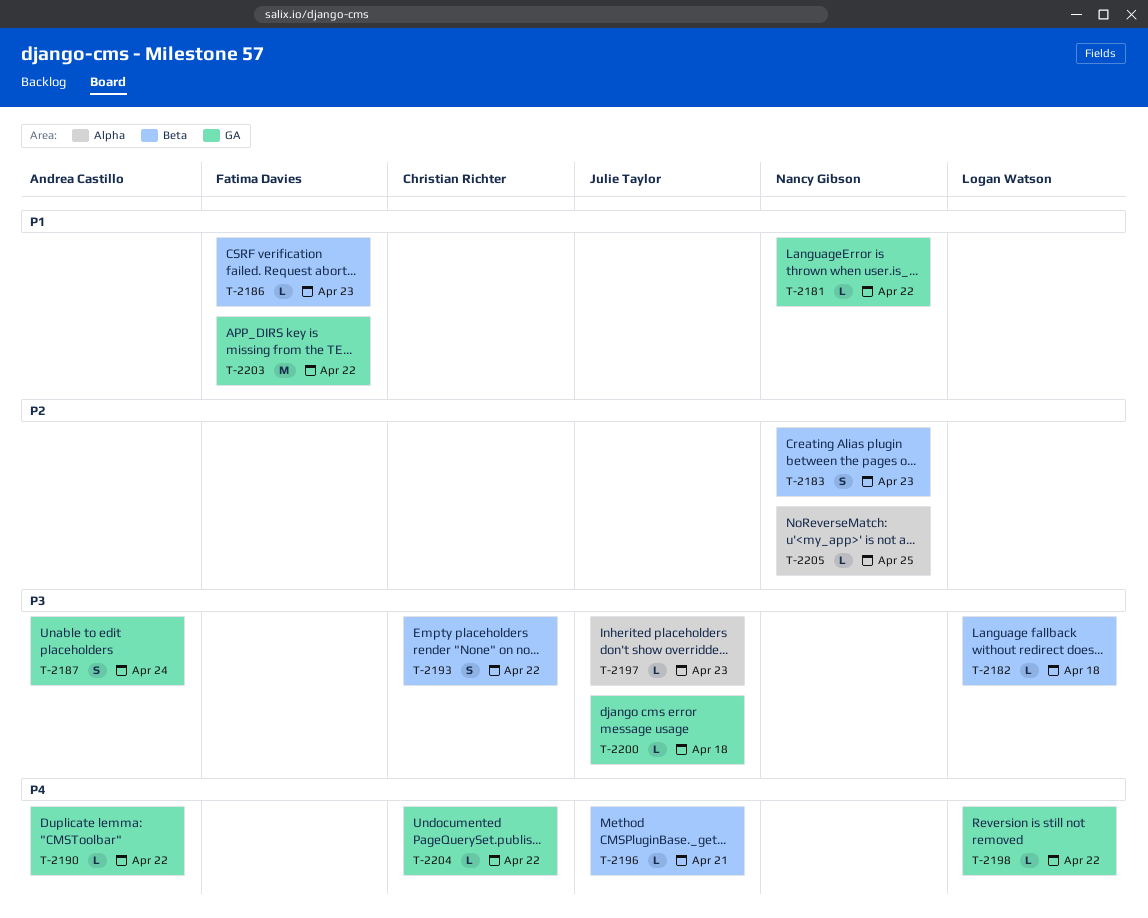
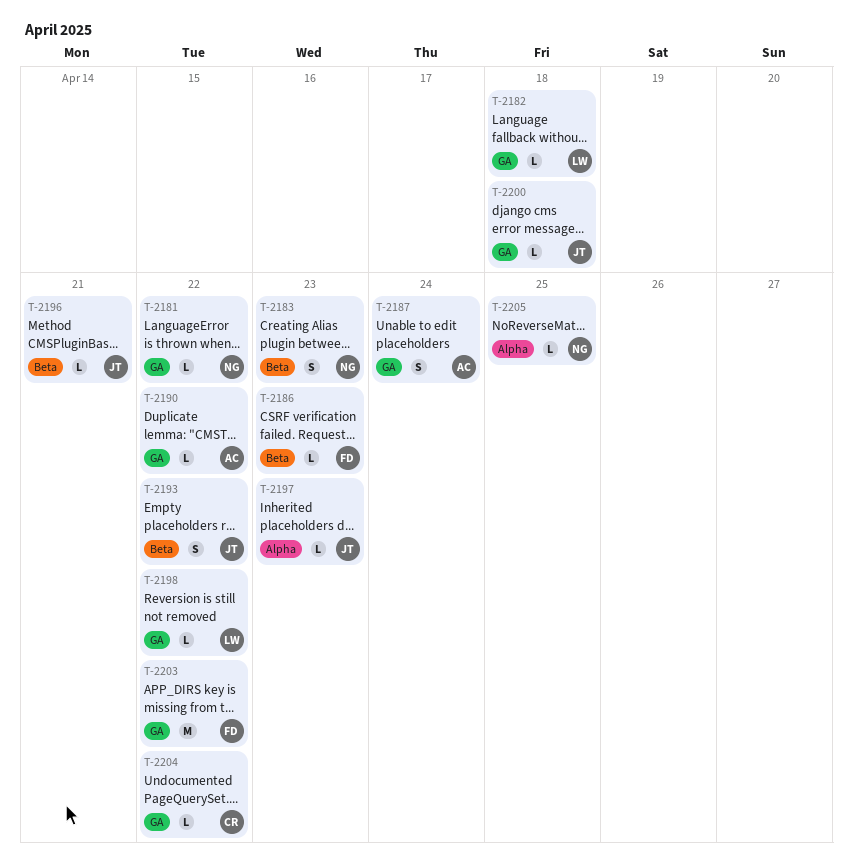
T-2182, label: Beta -> GA
T-2193, owner: Christian Richter -> Julie Taylor

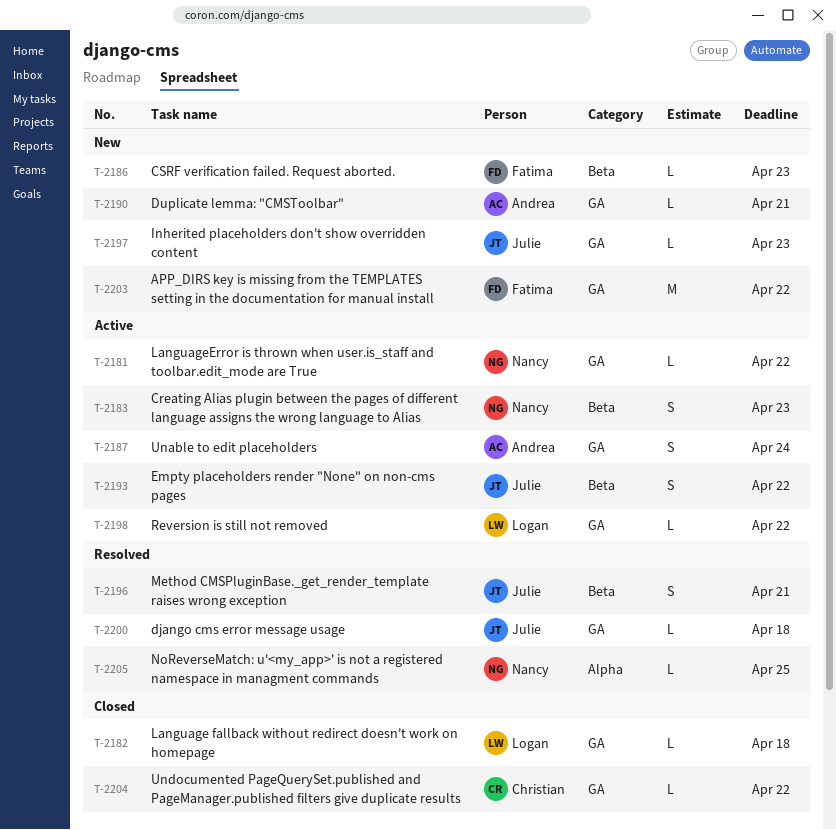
T-2190, due: Apr 22 -> Apr 21
T-2196, estimate: L -> S
T-2197, label: Alpha -> GA

